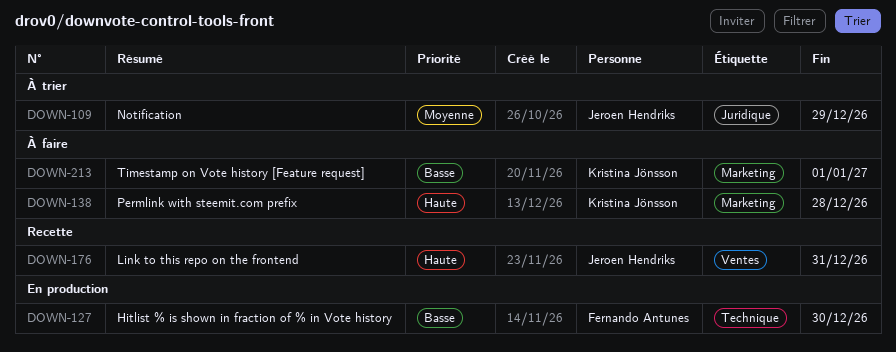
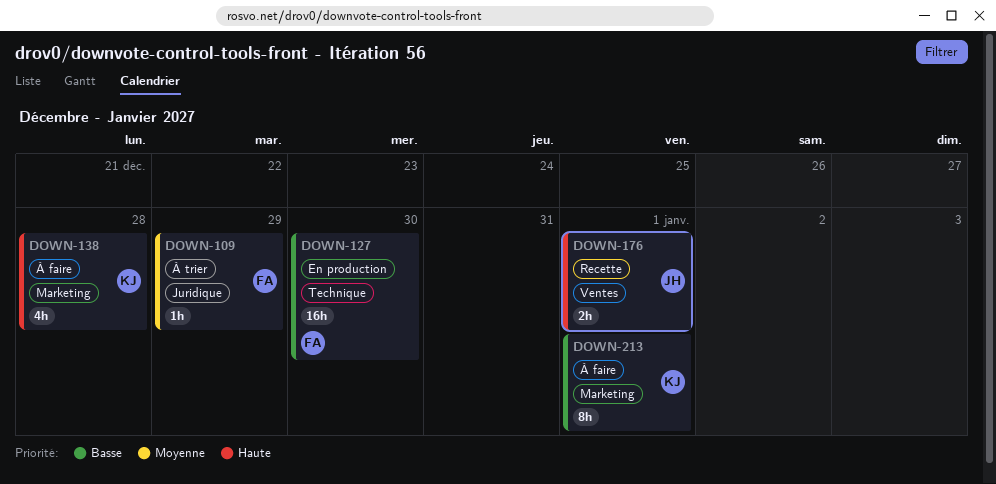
DOWN-109, owner: Jeroen Hendriks -> Fernando Antunes
DOWN-176, due: Dec 31 -> Jan 1

